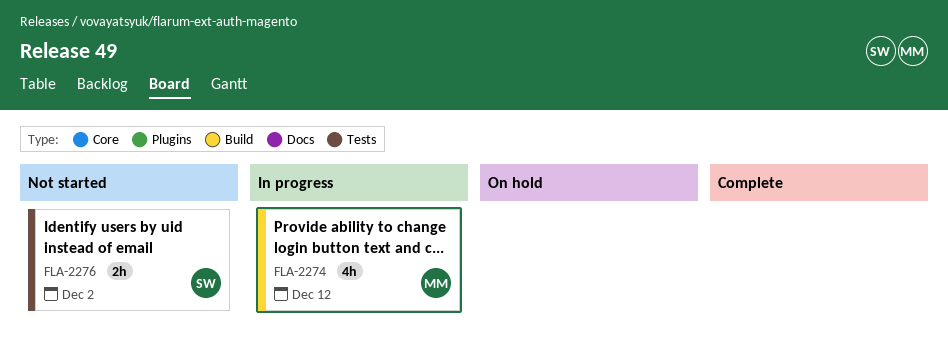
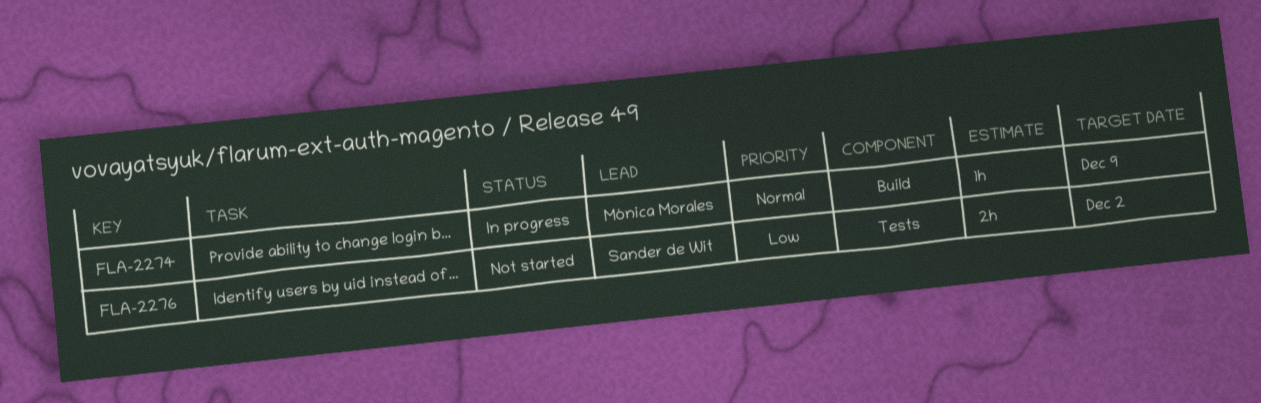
FLA-2274, estimate: 4h -> 1h
FLA-2274, due: Dec 12 -> Dec 9

